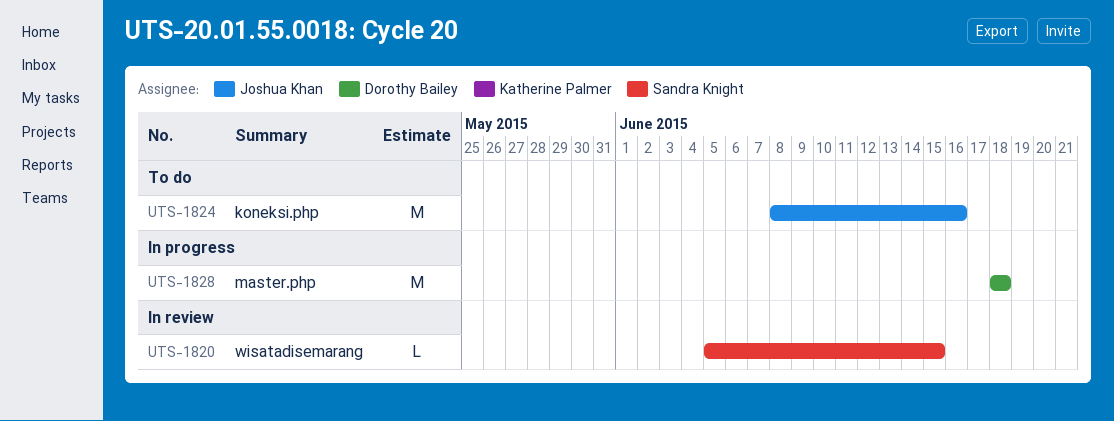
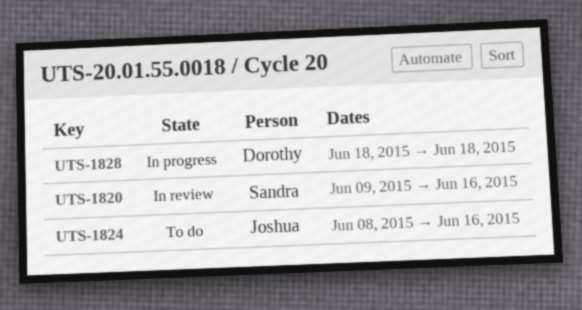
UTS-1820, start: Jun 5 -> Jun 9
UTS-1820, due: Jun 15 -> Jun 16

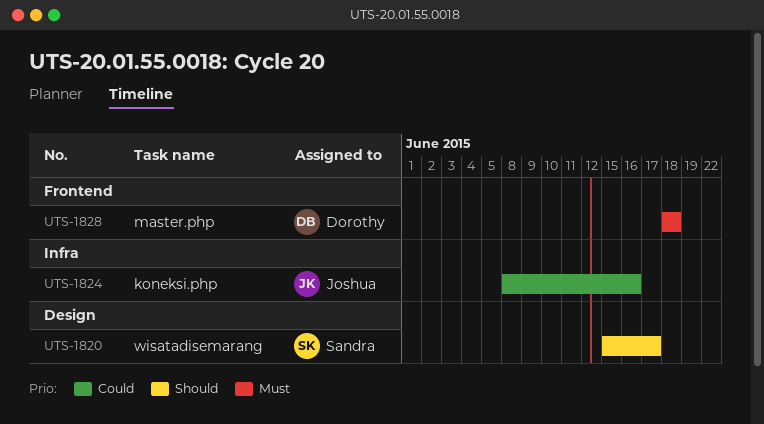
UTS-1820, start: Jun 9 -> Jun 15
UTS-1820, due: Jun 16 -> Jun 17

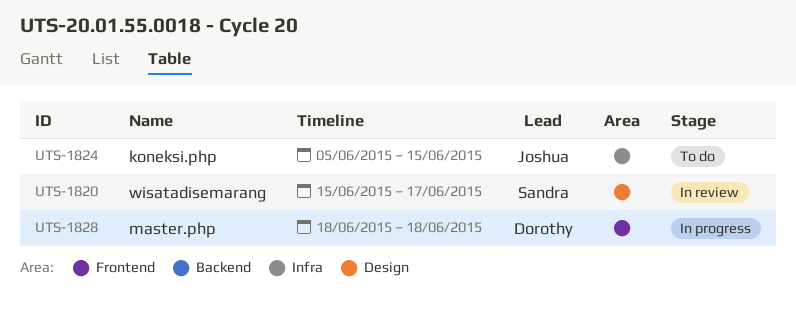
UTS-1824, start: Jun 8 -> Jun 5
UTS-1824, due: Jun 16 -> Jun 15

